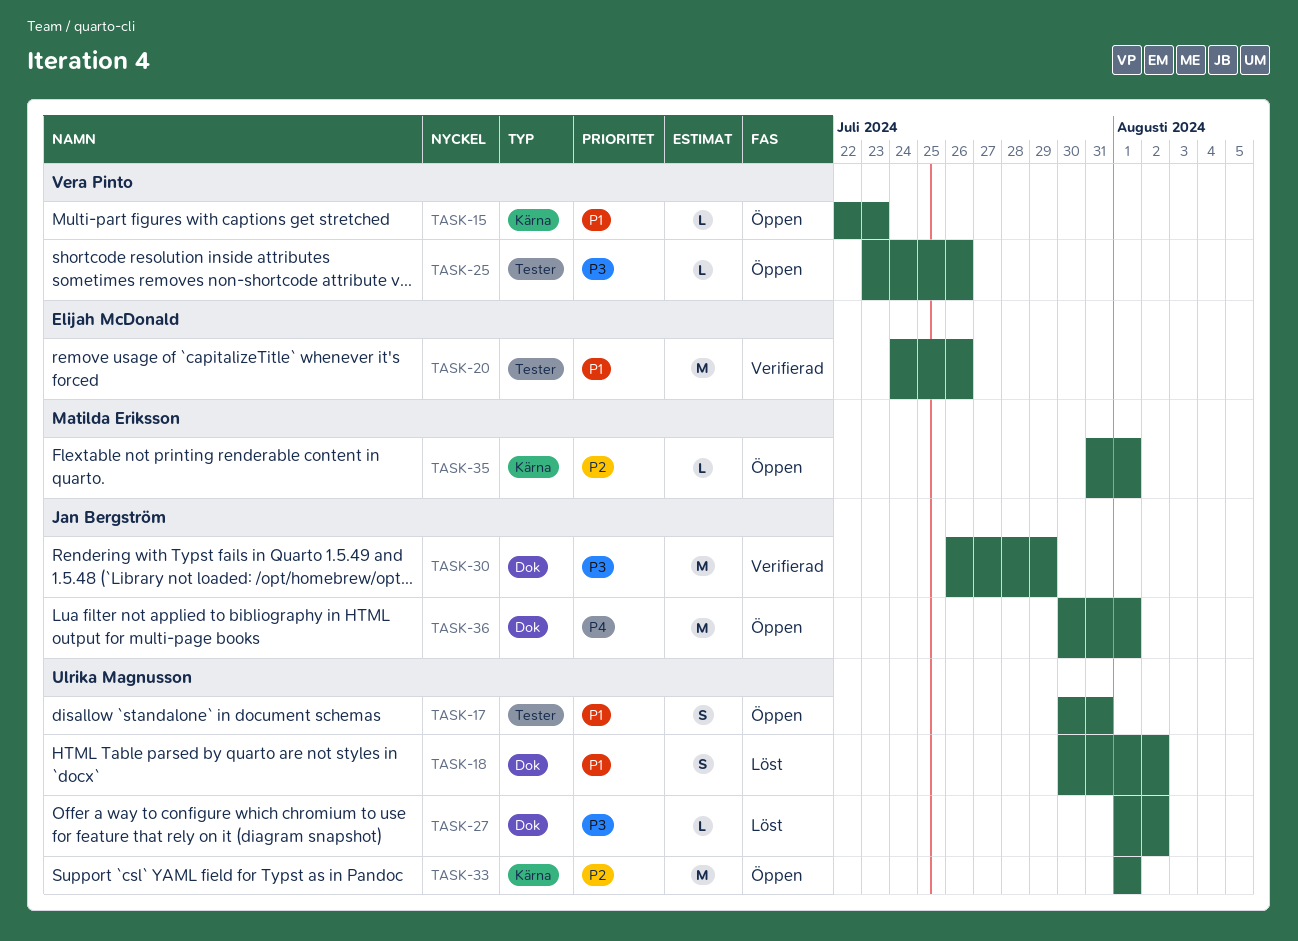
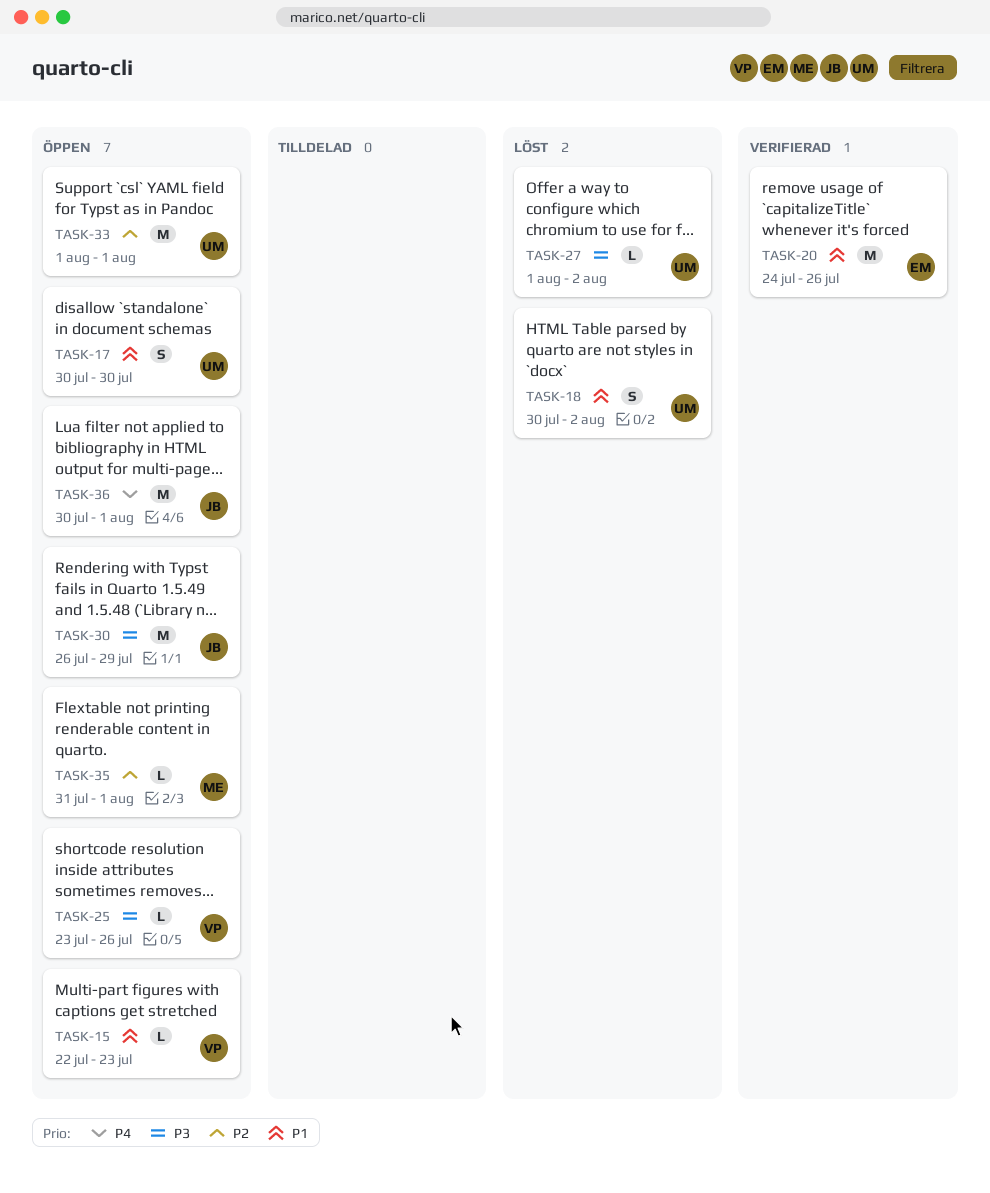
TASK-17, due: Jul 31 -> Jul 30
TASK-30, status: Verifierad -> Öppen

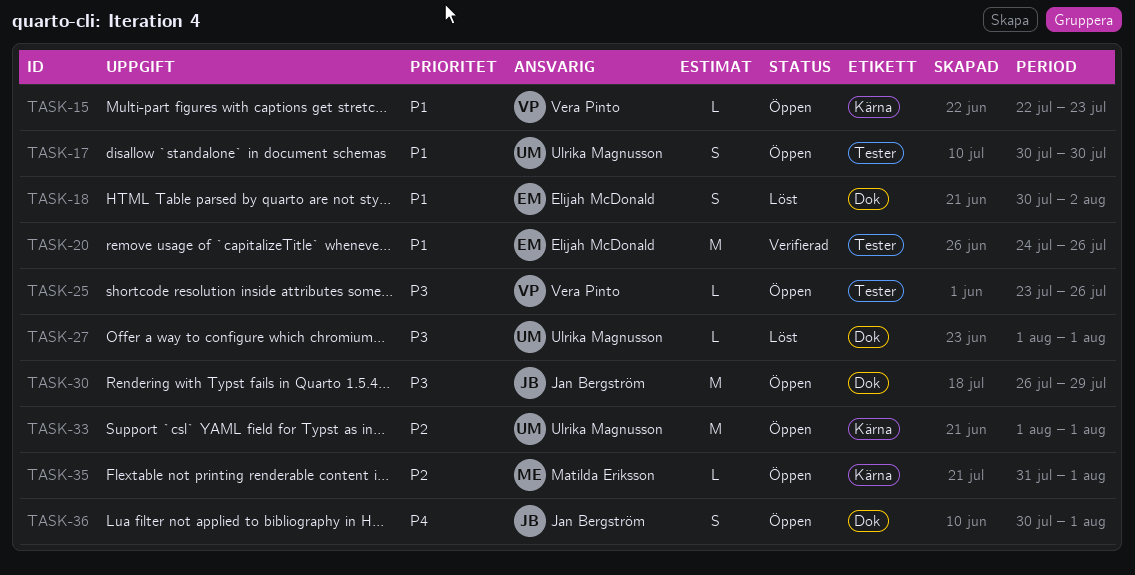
TASK-18, owner: Ulrika Magnusson -> Elijah McDonald
TASK-27, due: Aug 2 -> Aug 1
TASK-36, estimate: M -> S

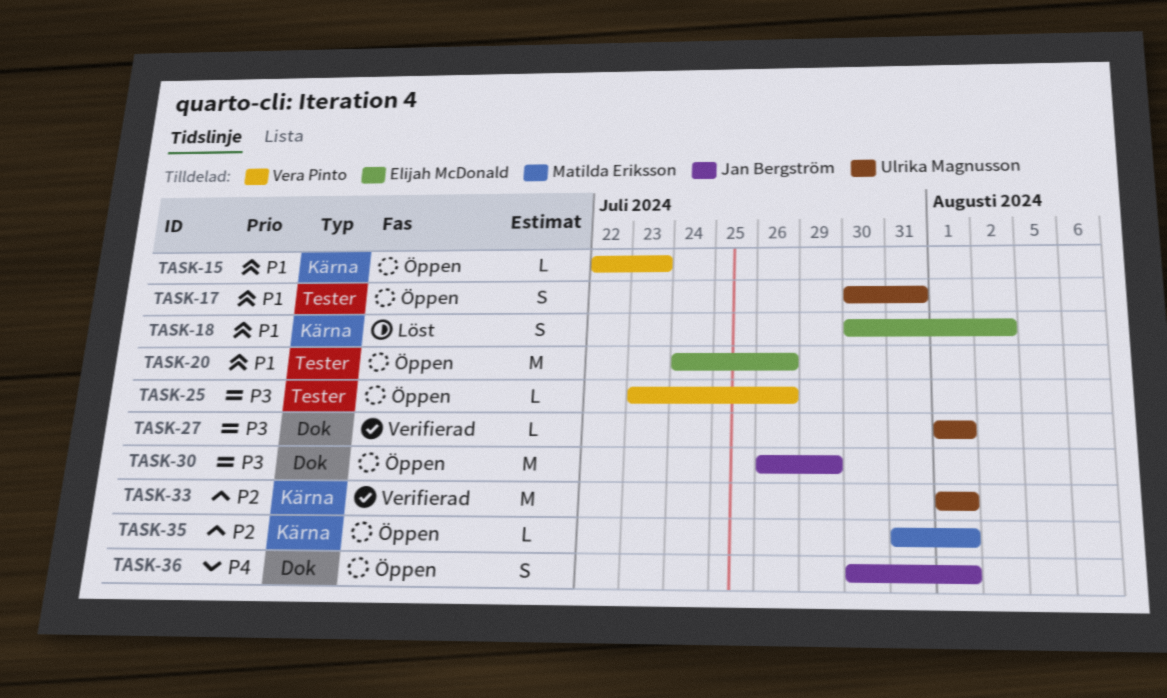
TASK-17, due: Jul 30 -> Jul 31
TASK-18, label: Dok -> Kärna
TASK-20, status: Verifierad -> Öppen
TASK-27, status: Löst -> Verifierad
TASK-33, status: Öppen -> Verifierad

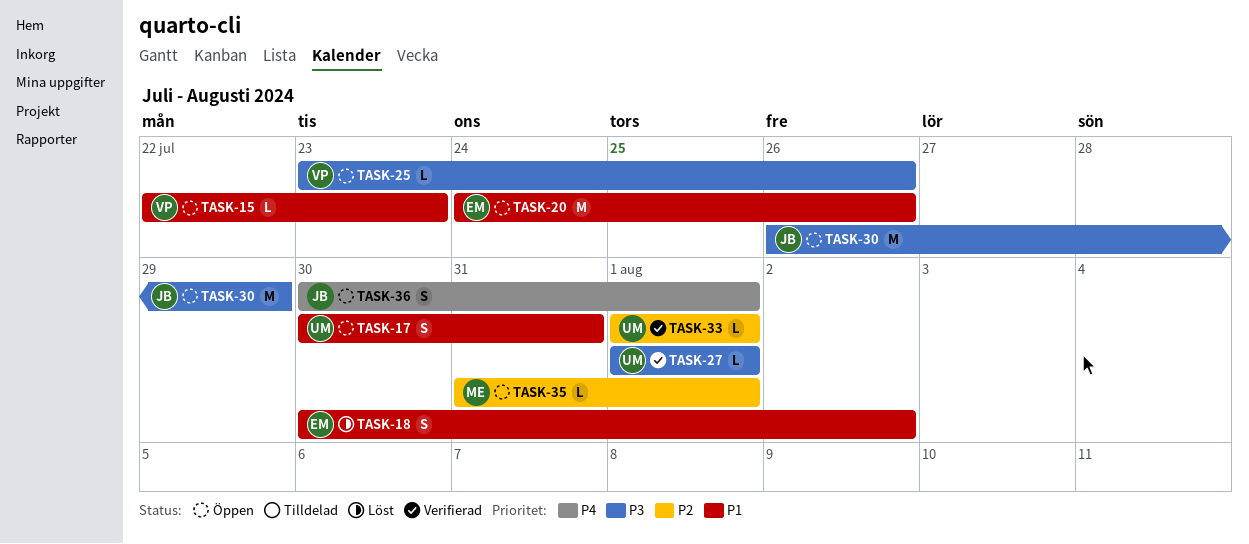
TASK-33, estimate: M -> L

